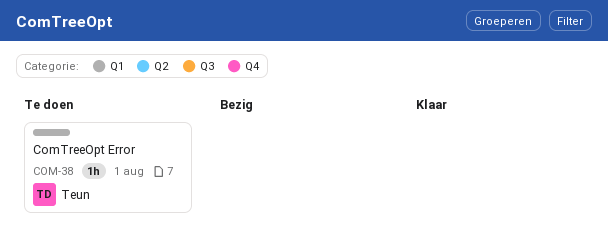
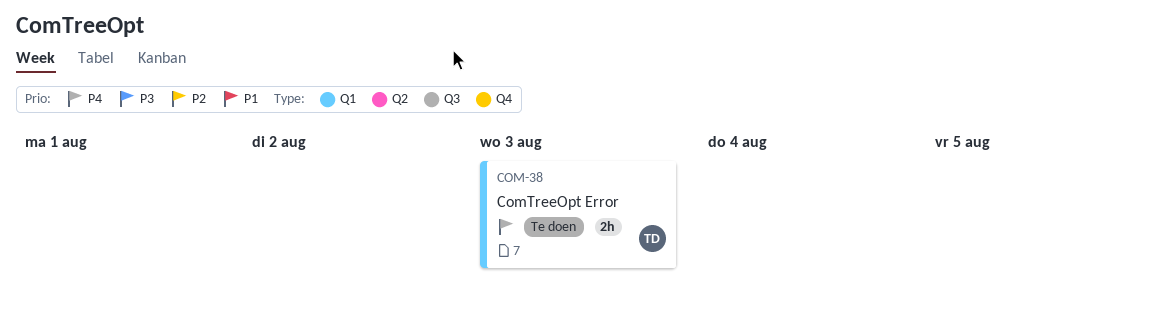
COM-38, estimate: 1h -> 2h
COM-38, due: Aug 1 -> Aug 3

